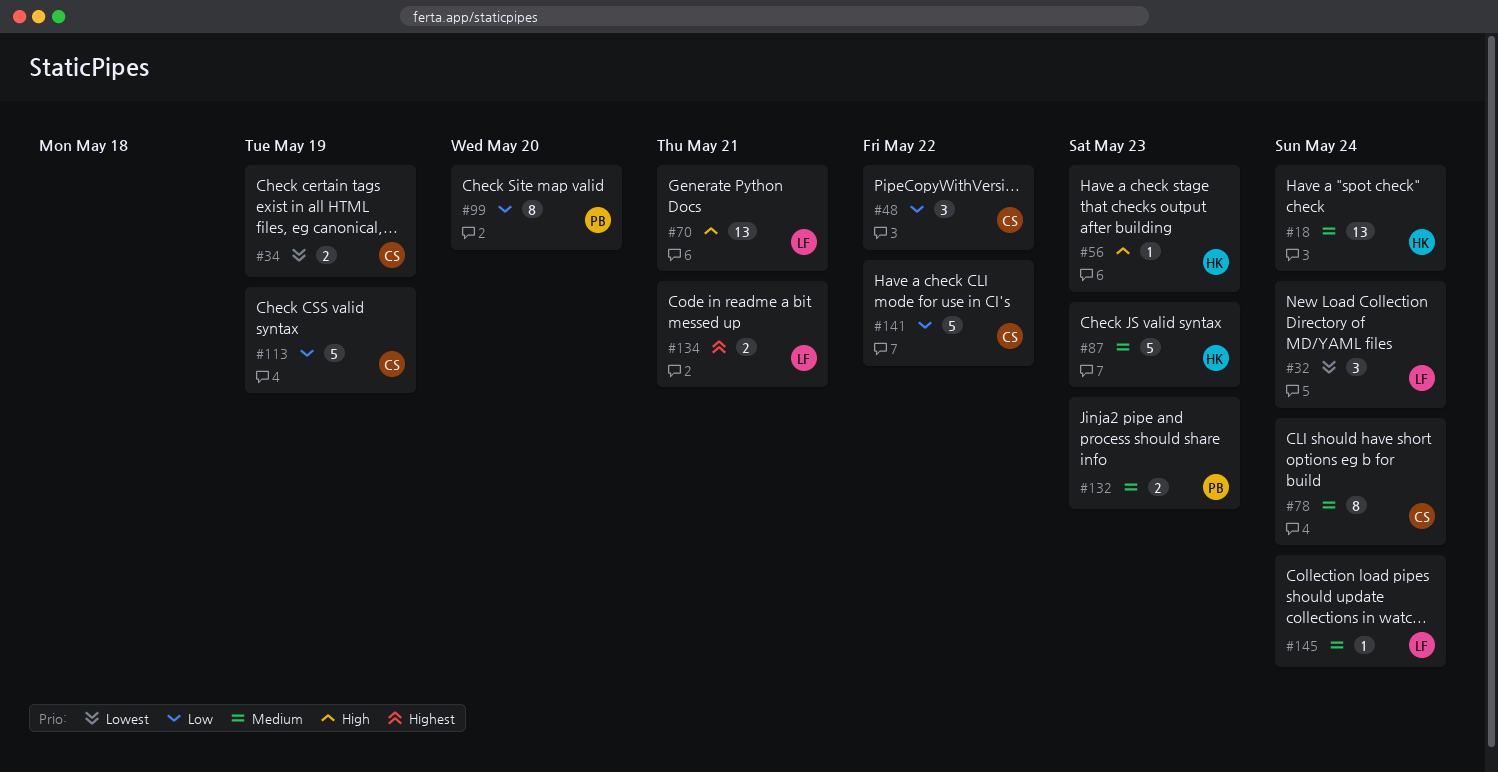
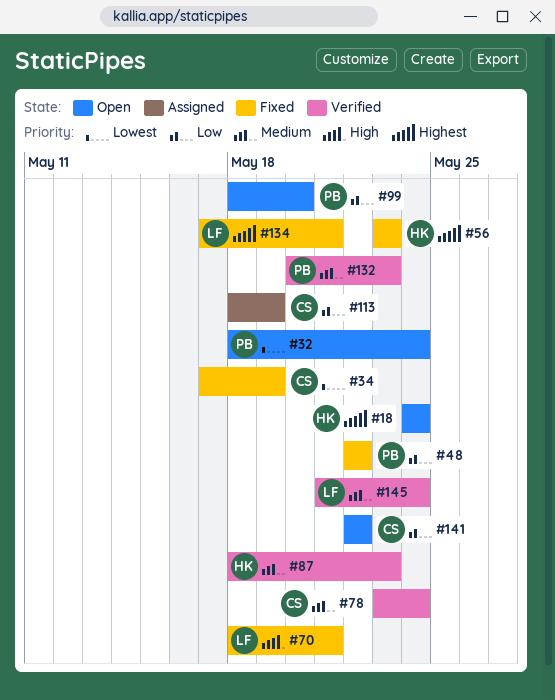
#18, priority: Medium -> Highest
#32, owner: LF -> PB
#48, owner: CS -> PB
#56, priority: High -> Highest

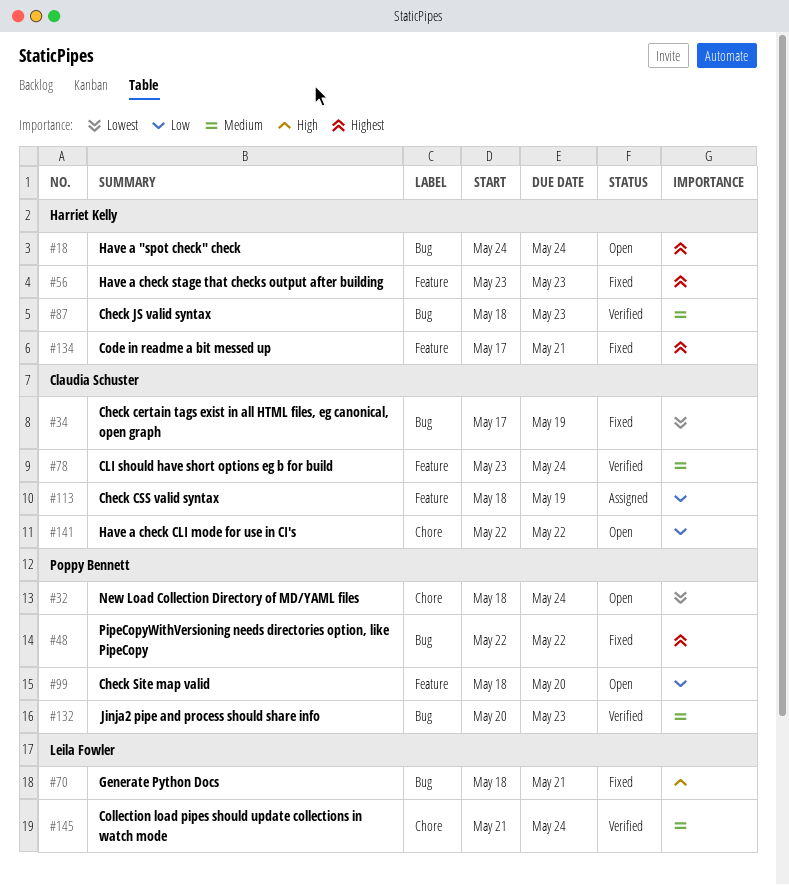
#48, priority: Low -> Highest
#134, owner: Leila Fowler -> Harriet Kelly

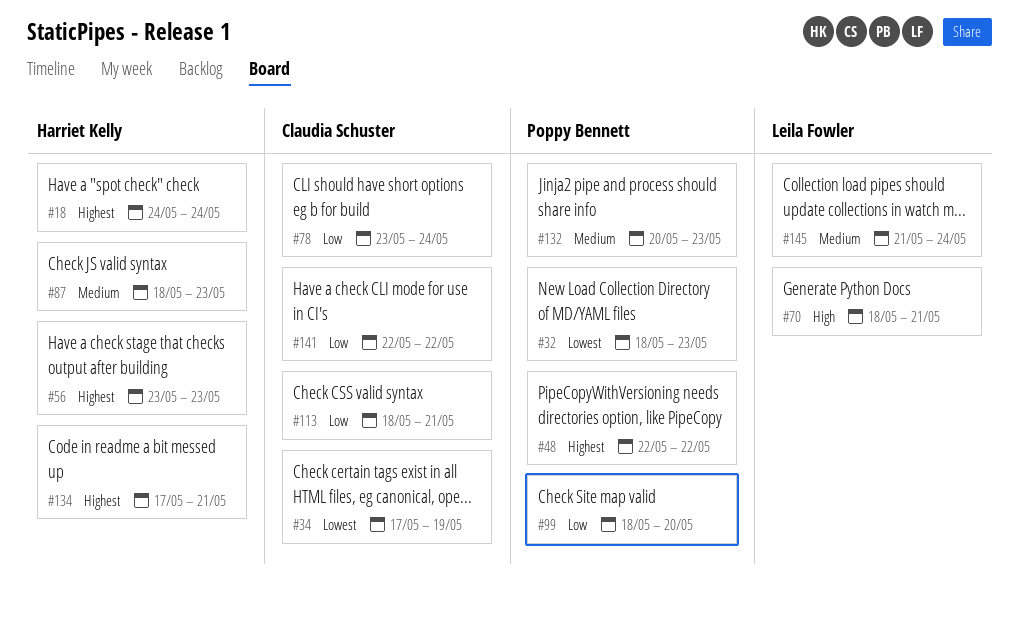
#32, due: May 24 -> May 23
#78, priority: Medium -> Low
#113, due: May 19 -> May 21

